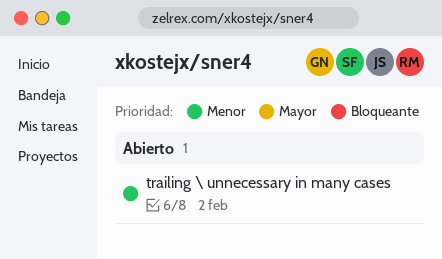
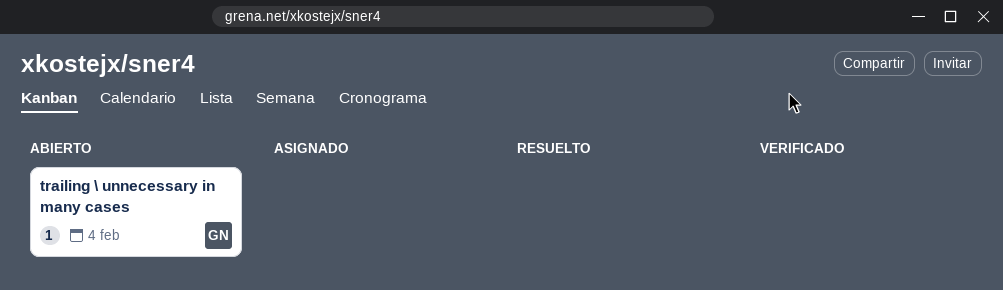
trailing \ unnecessary in many cases, due: Feb 2 -> Feb 4

